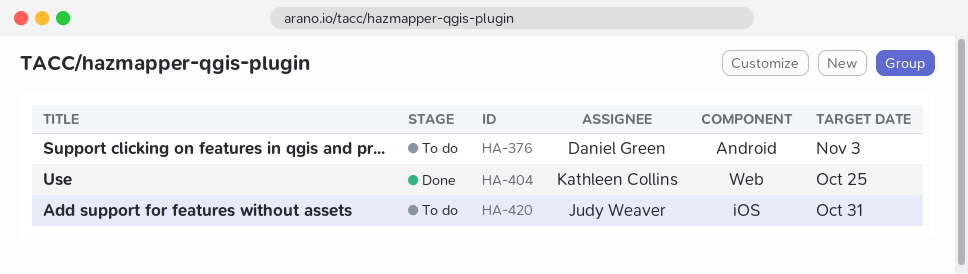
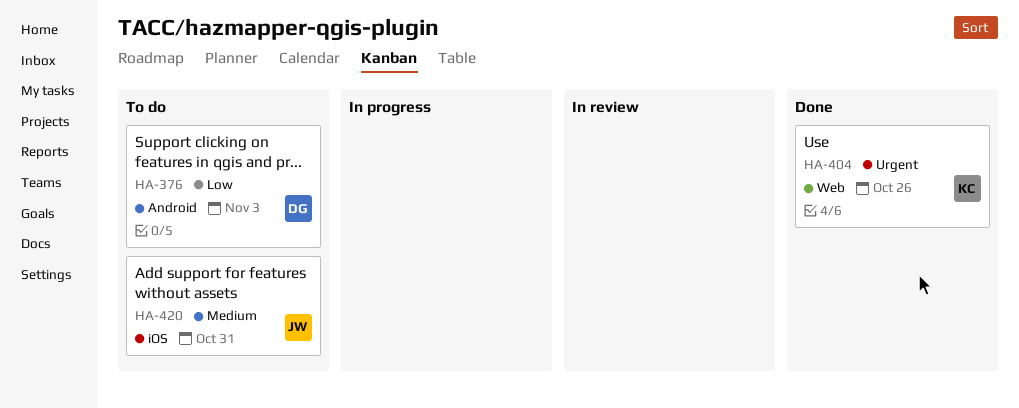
HA-404, due: Oct 25 -> Oct 26

